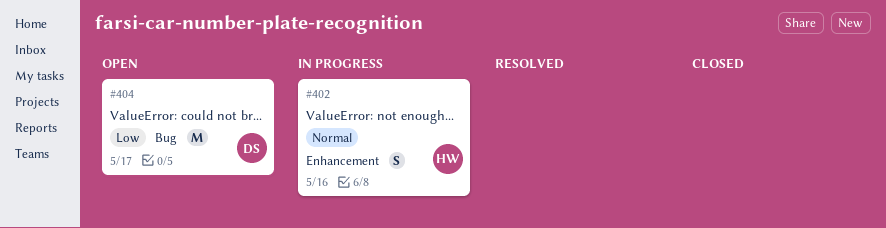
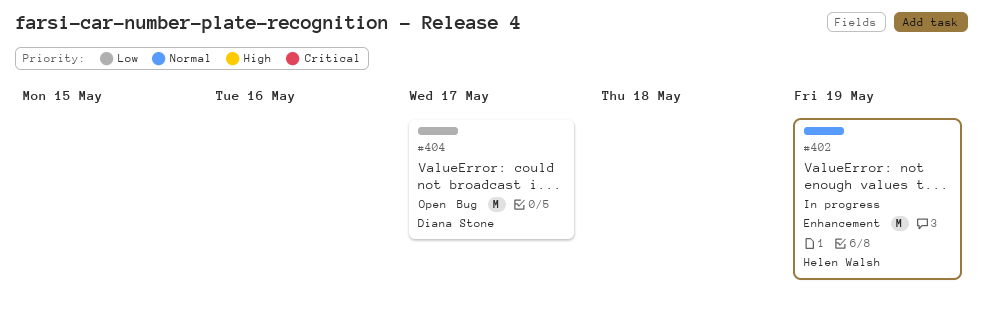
#402, estimate: S -> M
#402, due: May 16 -> May 19

